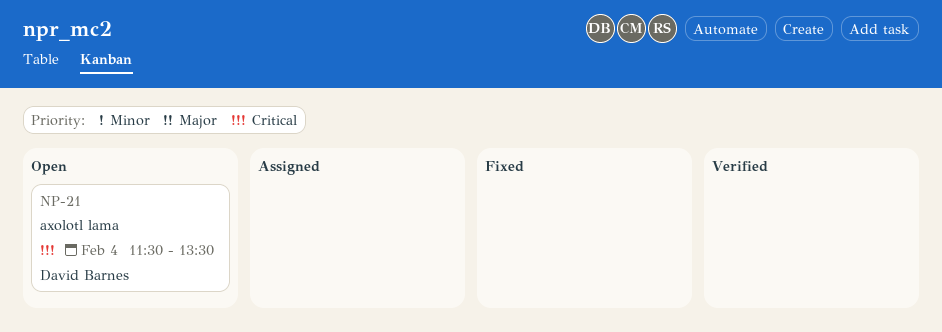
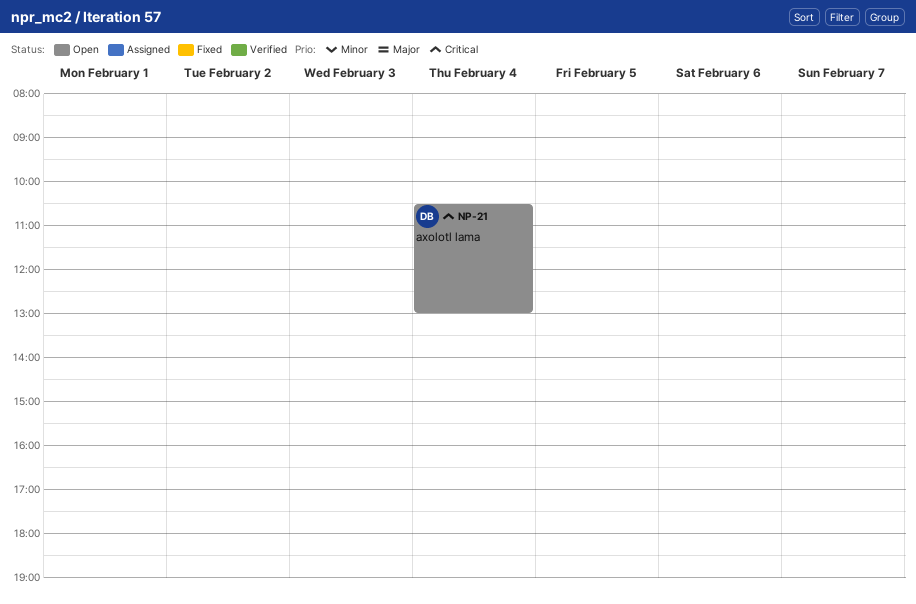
NP-21, begins: 11:30 -> 10:30
NP-21, ends: 13:30 -> 13:00

